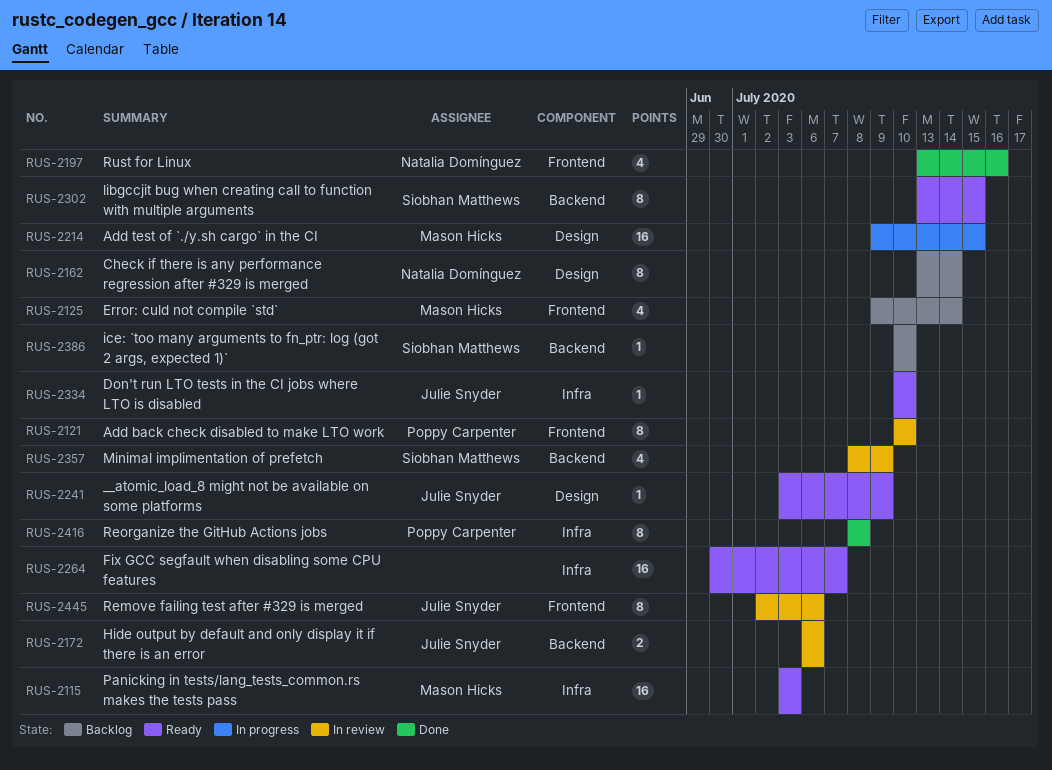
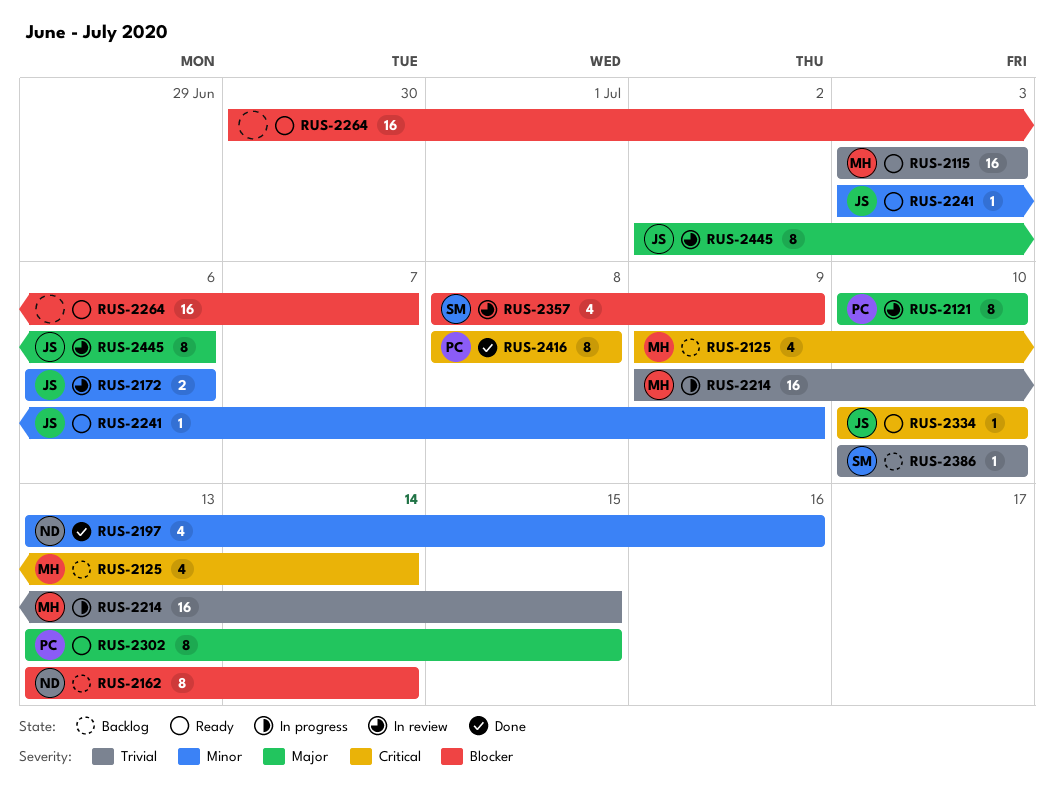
RUS-2302, owner: Siobhan Matthews -> Poppy Carpenter

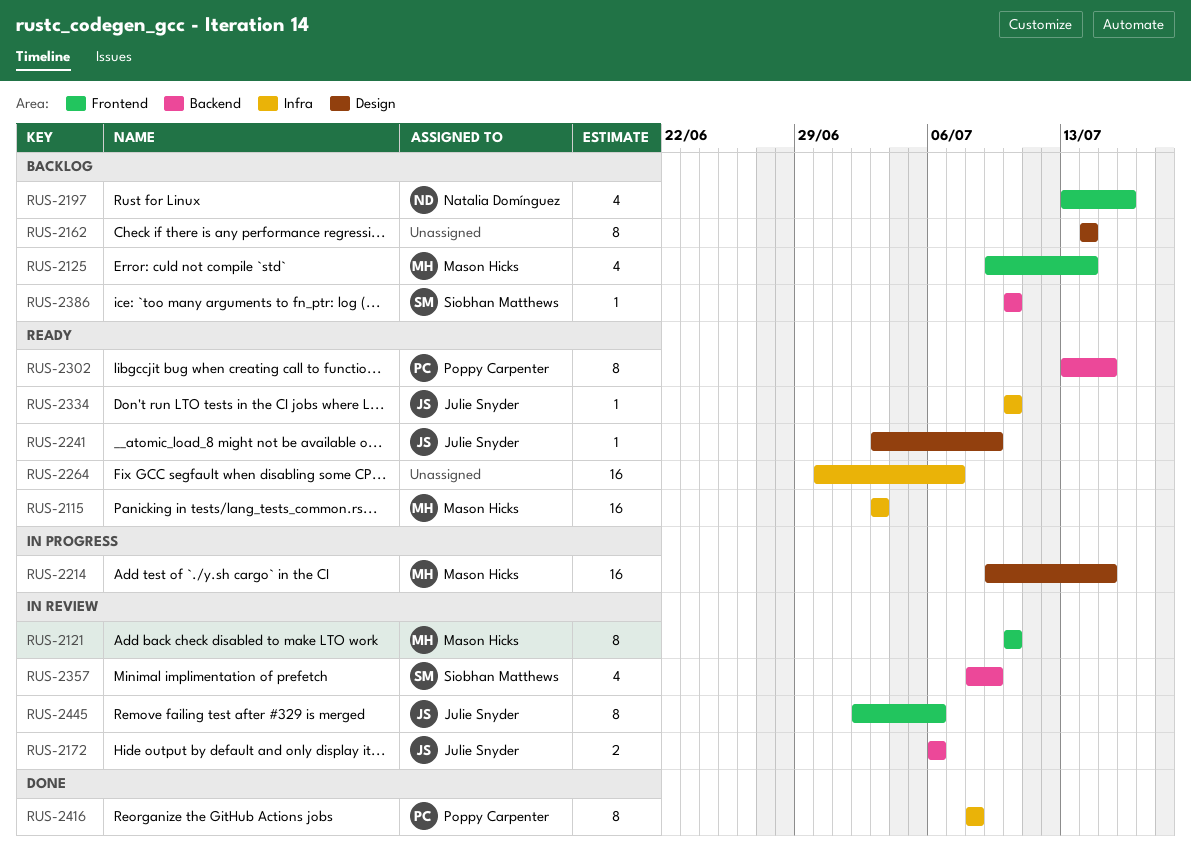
RUS-2121, owner: Poppy Carpenter -> Mason Hicks
RUS-2162, owner: Natalia Domínguez -> none
RUS-2162, start: Jul 13 -> Jul 14
RUS-2197, status: Done -> Backlog

